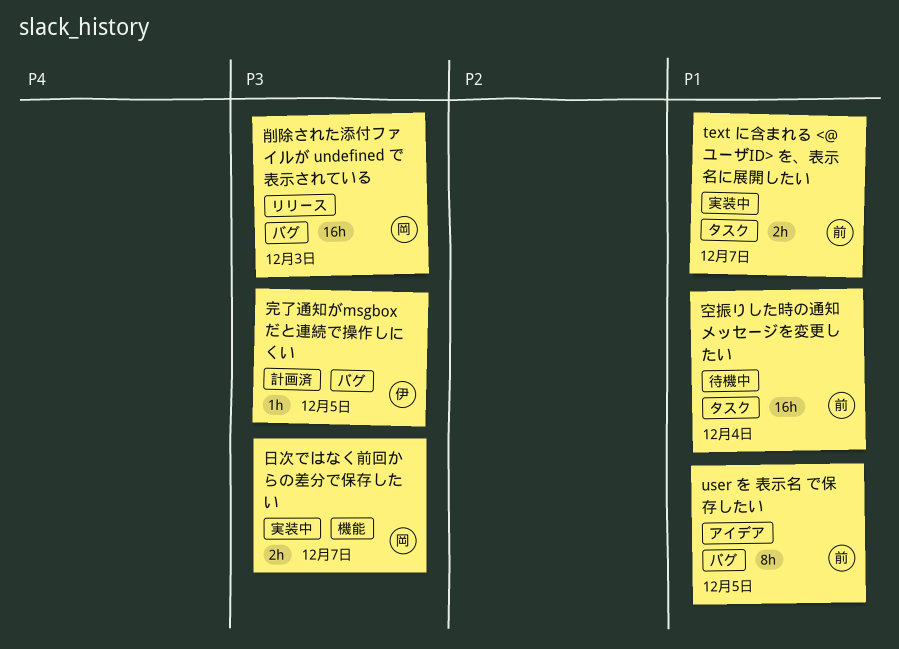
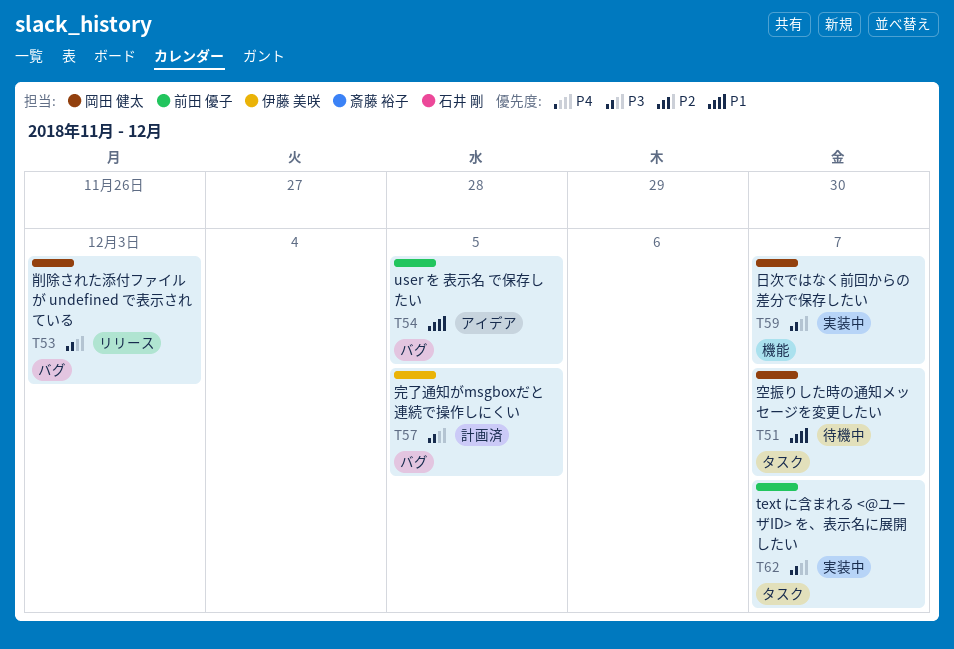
text に含まれる <@ユーザID> を、表示名に展開したい, priority: P1 -> P3
空振りした時の通知メッセージを変更したい, owner: 前田 優子 -> 岡田 健太
空振りした時の通知メッセージを変更したい, due: Dec 4 -> Dec 7

